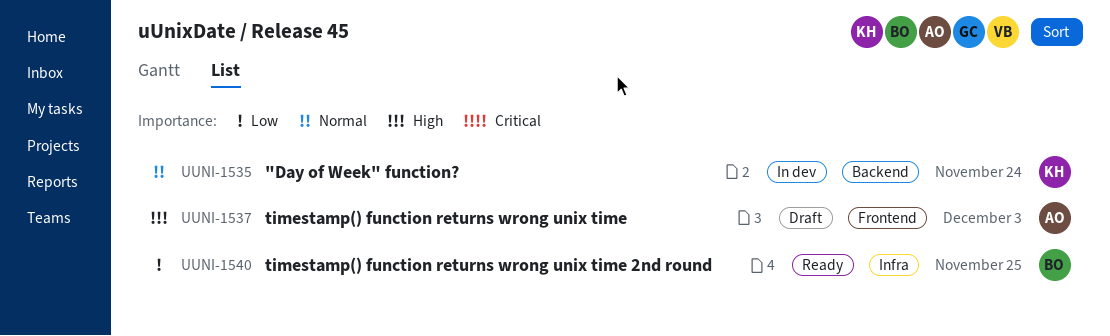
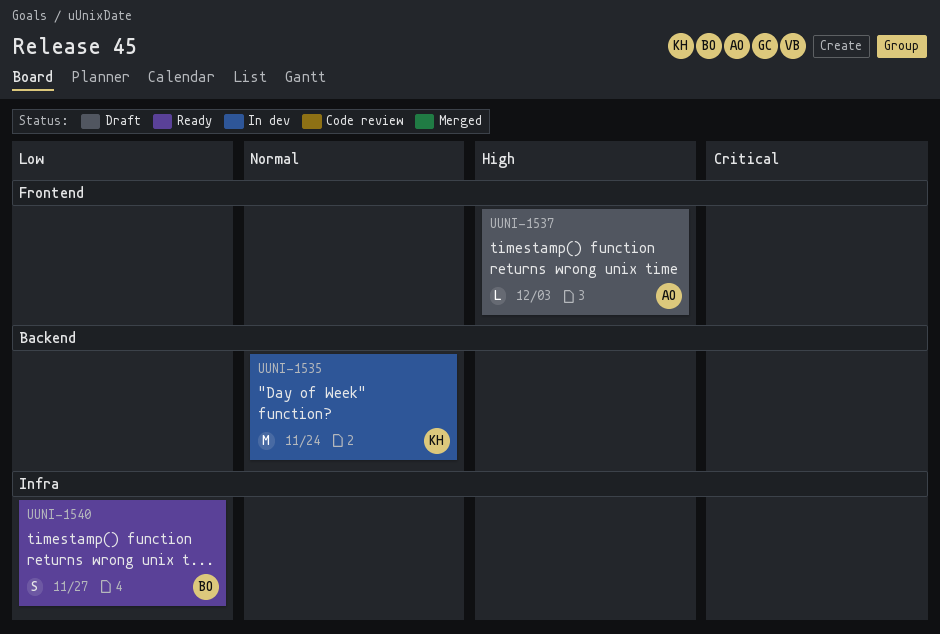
UUNI-1540, due: Nov 25 -> Nov 27

